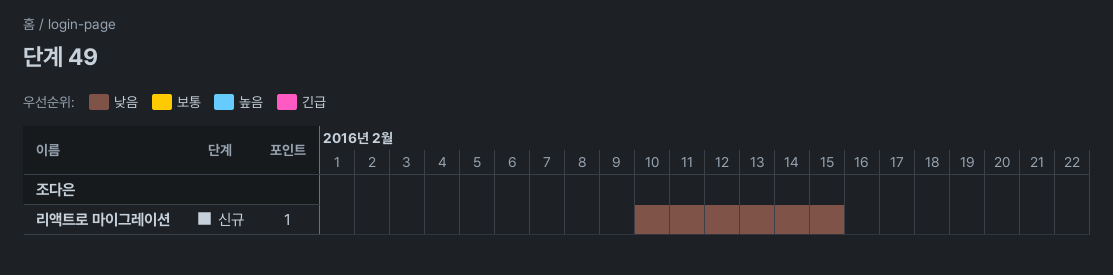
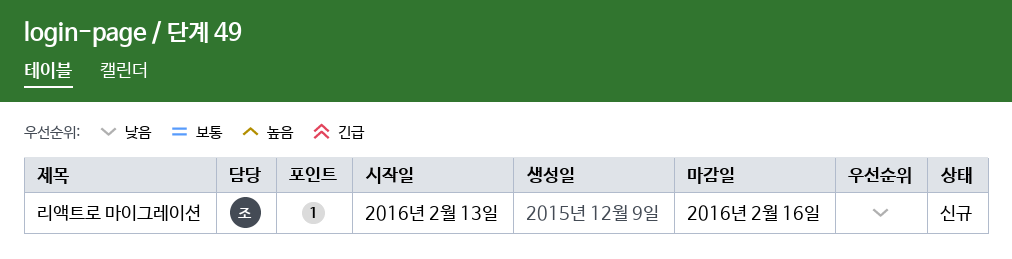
리액트로 마이그레이션, start: Feb 10 -> Feb 13
리액트로 마이그레이션, due: Feb 15 -> Feb 16

